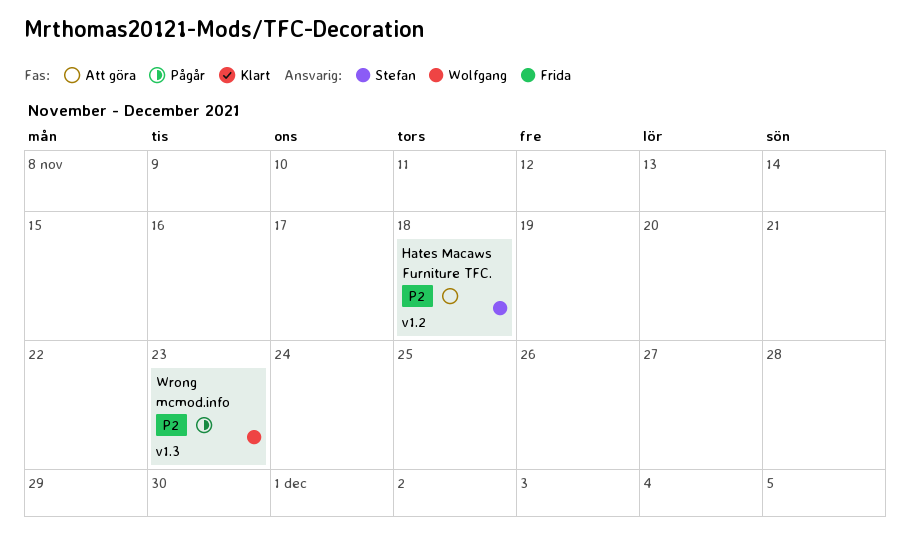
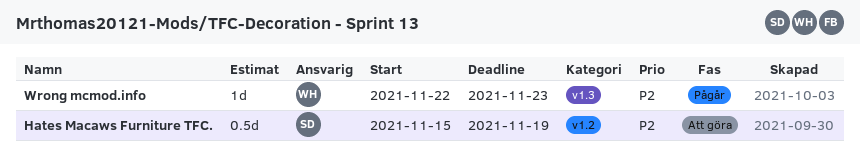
Hates Macaws Furniture TFC., due: Nov 18 -> Nov 19

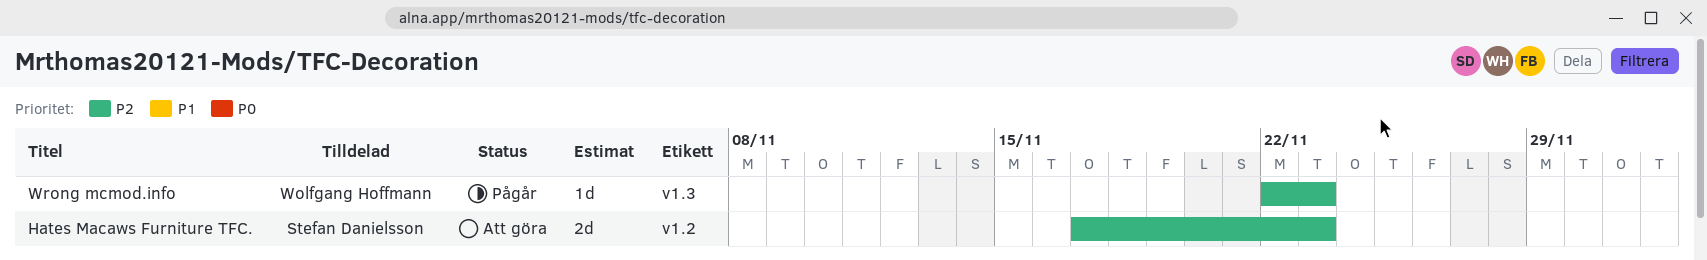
Hates Macaws Furniture TFC., estimate: 0.5d -> 2d
Hates Macaws Furniture TFC., start: Nov 15 -> Nov 17
Hates Macaws Furniture TFC., due: Nov 19 -> Nov 23

